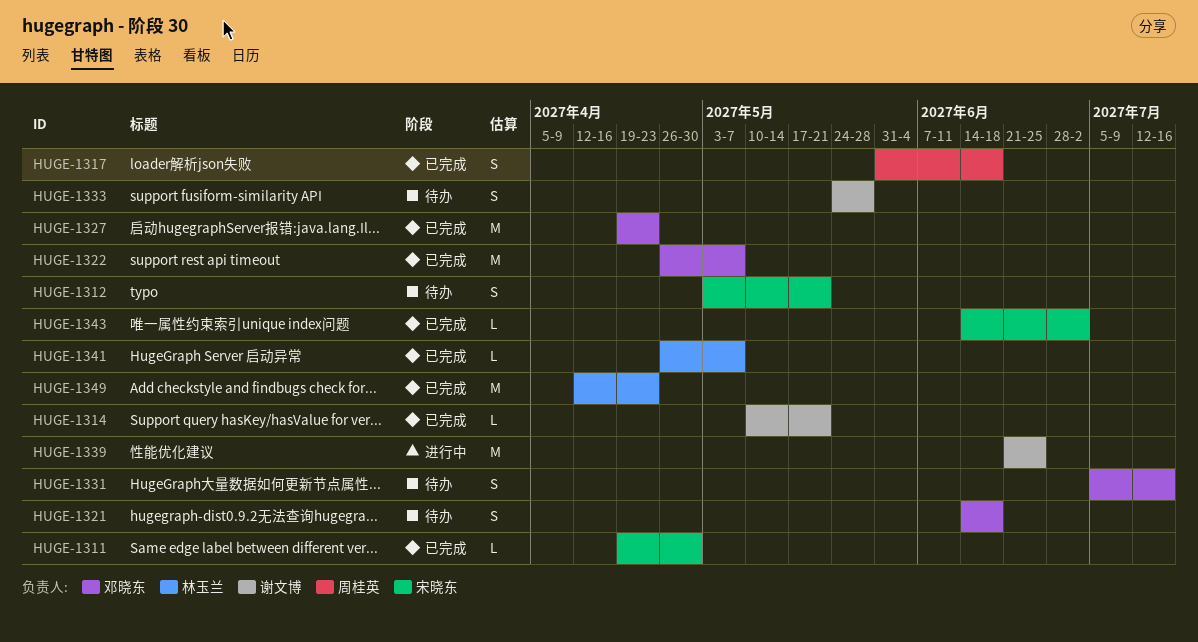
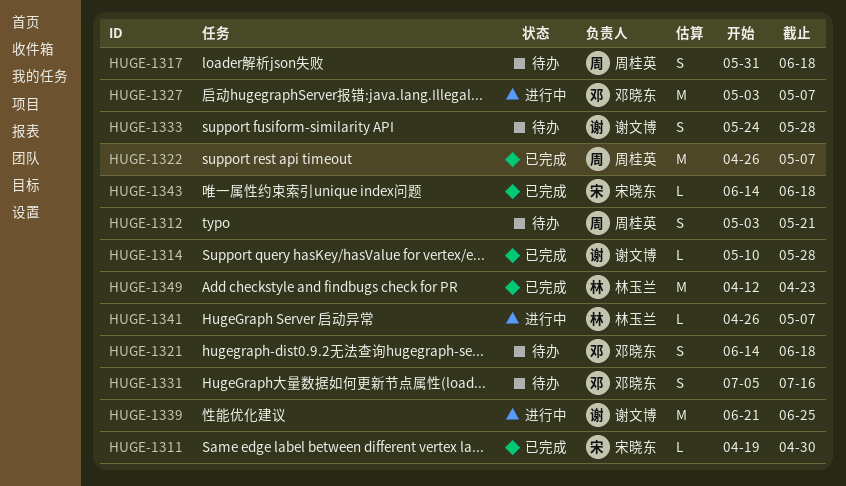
HUGE-1312, owner: 宋晓东 -> 周桂英
HUGE-1314, due: May 21 -> May 28
HUGE-1317, status: 已完成 -> 待办
HUGE-1322, owner: 邓晓东 -> 周桂英
HUGE-1327, status: 已完成 -> 进行中
HUGE-1327, start: Apr 19 -> May 3
HUGE-1327, due: Apr 23 -> May 7
HUGE-1341, status: 已完成 -> 进行中
HUGE-1343, due: Jul 2 -> Jun 18

